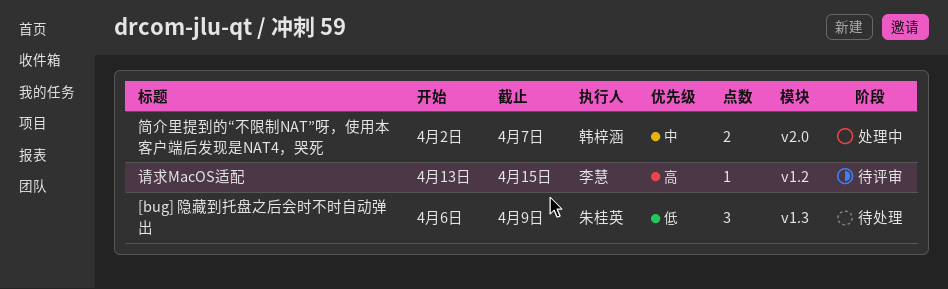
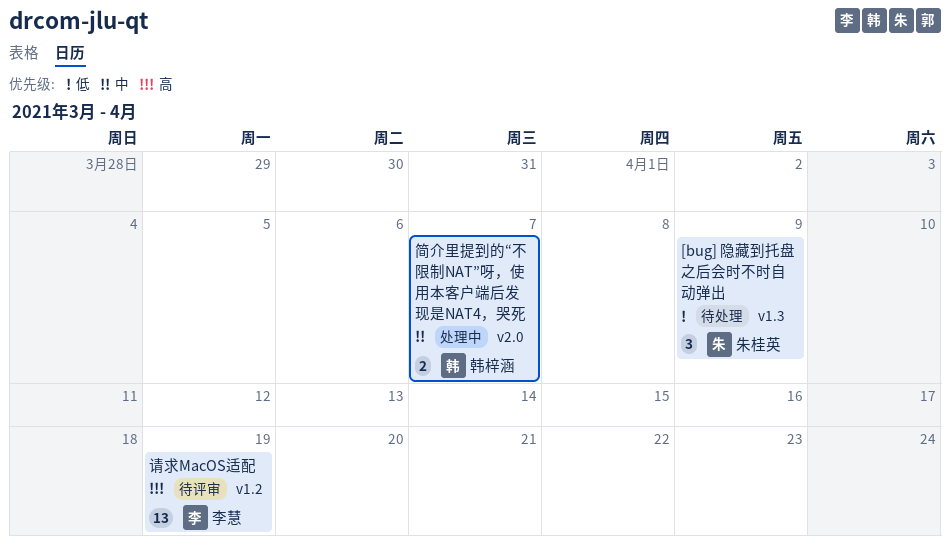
请求MacOS适配, estimate: 1 -> 13
请求MacOS适配, due: Apr 15 -> Apr 19

